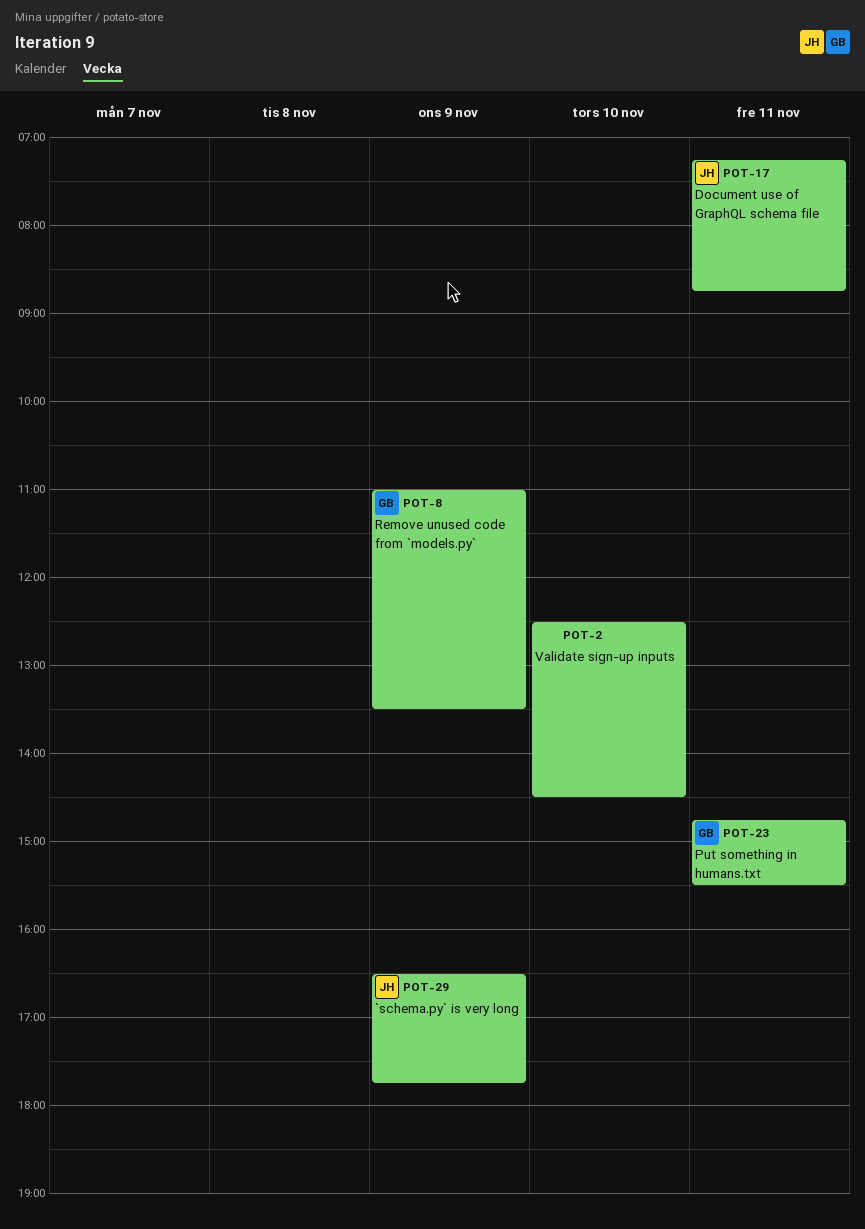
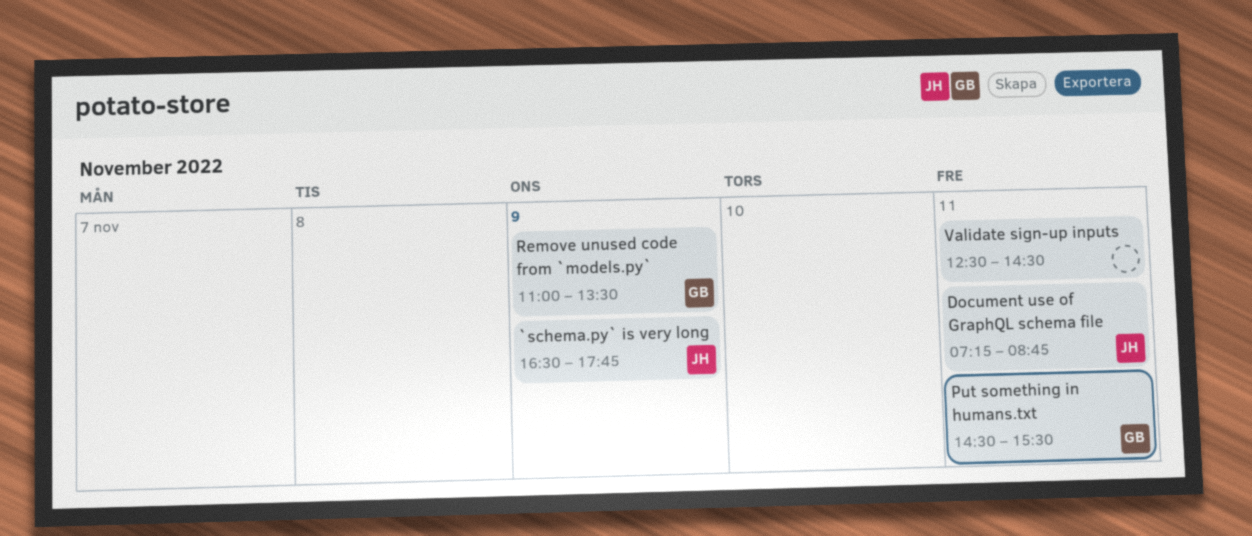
Put something in humans.txt, begins: 14:45 -> 14:30
Validate sign-up inputs, day: Nov 10 -> Nov 11

